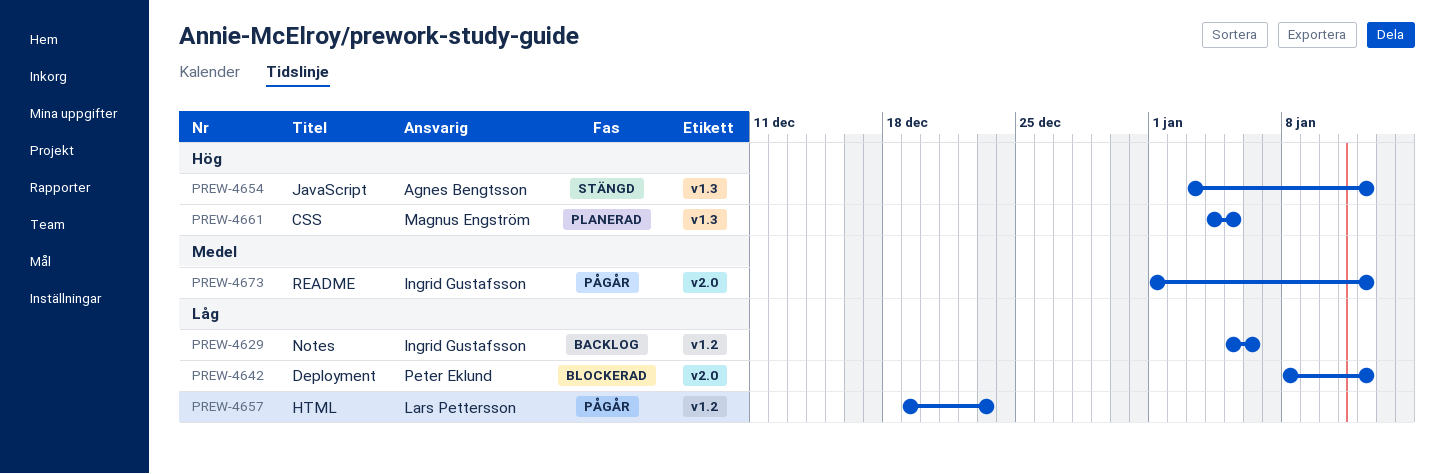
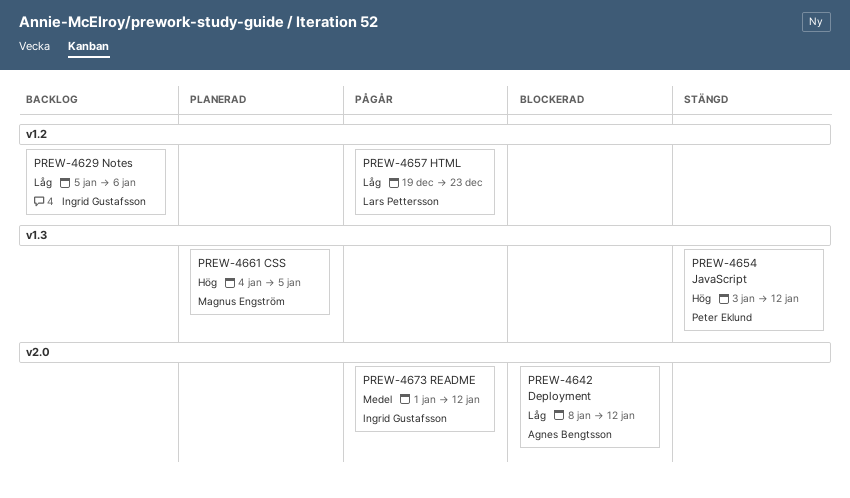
PREW-4642, owner: Peter Eklund -> Agnes Bengtsson
PREW-4654, owner: Agnes Bengtsson -> Peter Eklund

